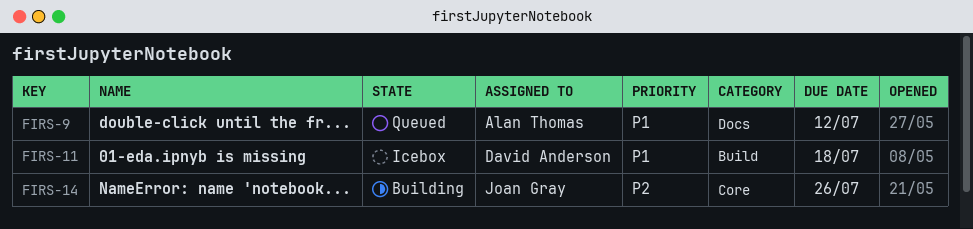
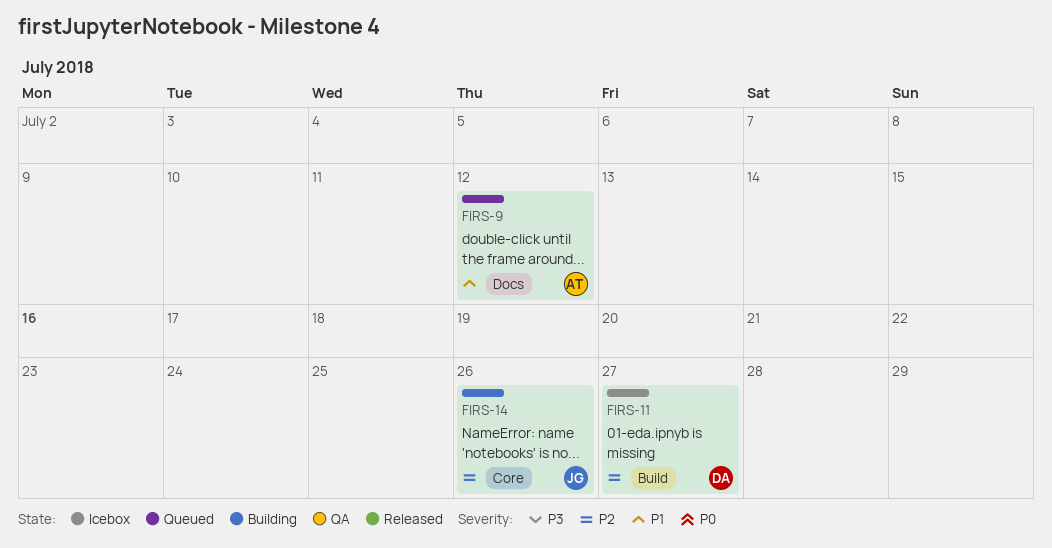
FIRS-11, priority: P1 -> P2
FIRS-11, due: Jul 18 -> Jul 27

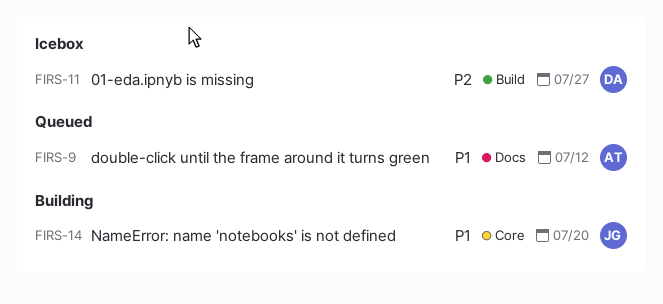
FIRS-14, priority: P2 -> P1
FIRS-14, due: Jul 26 -> Jul 20

